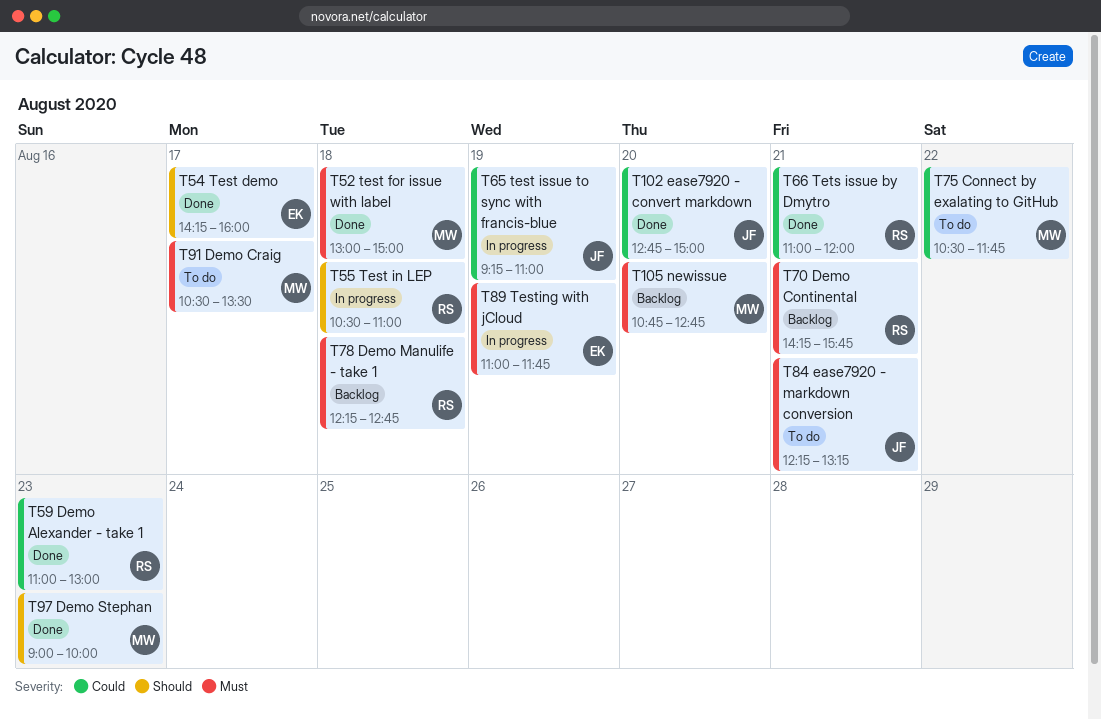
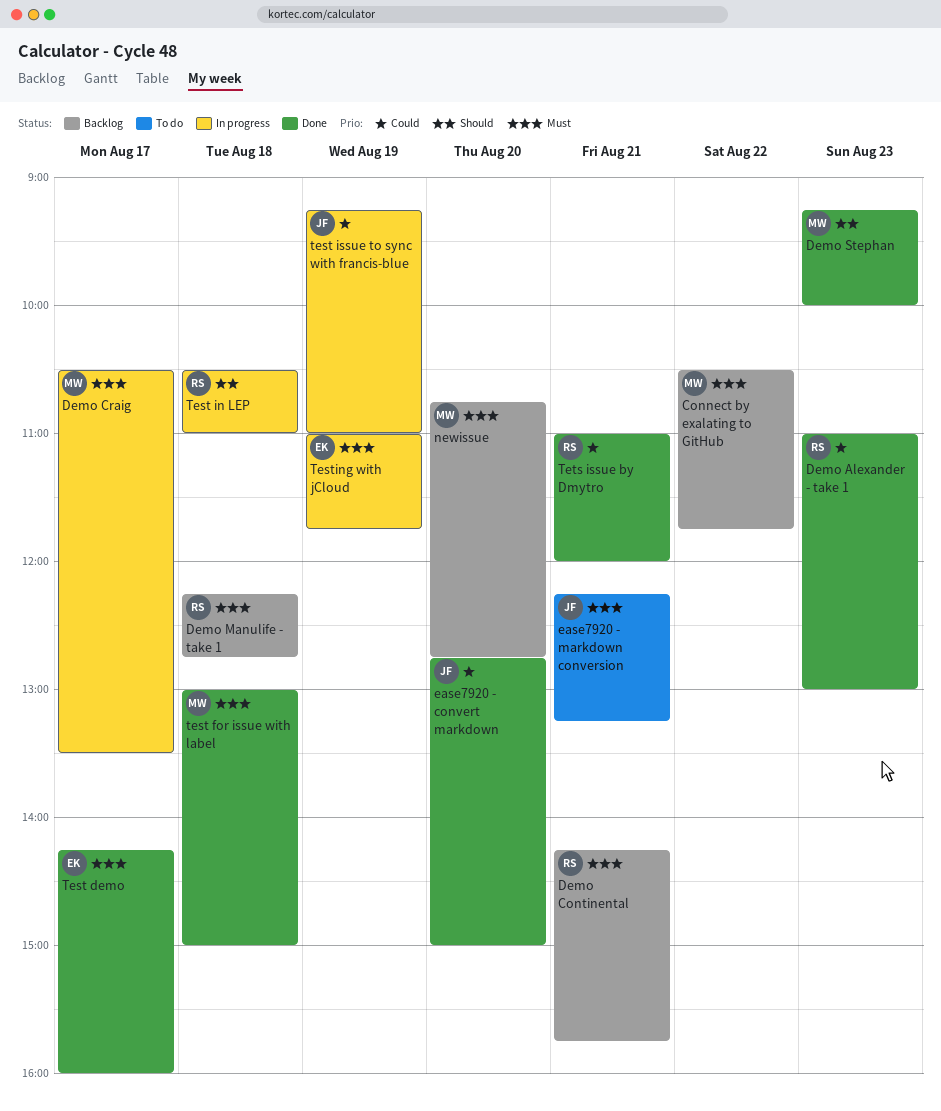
Connect by exalating to GitHub, status: To do -> Backlog
Connect by exalating to GitHub, priority: Could -> Must
Demo Craig, status: To do -> In progress
Demo Stephan, begins: 09:00 -> 09:15
Test demo, priority: Should -> Must

